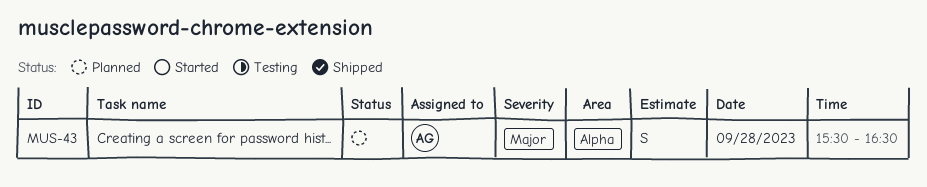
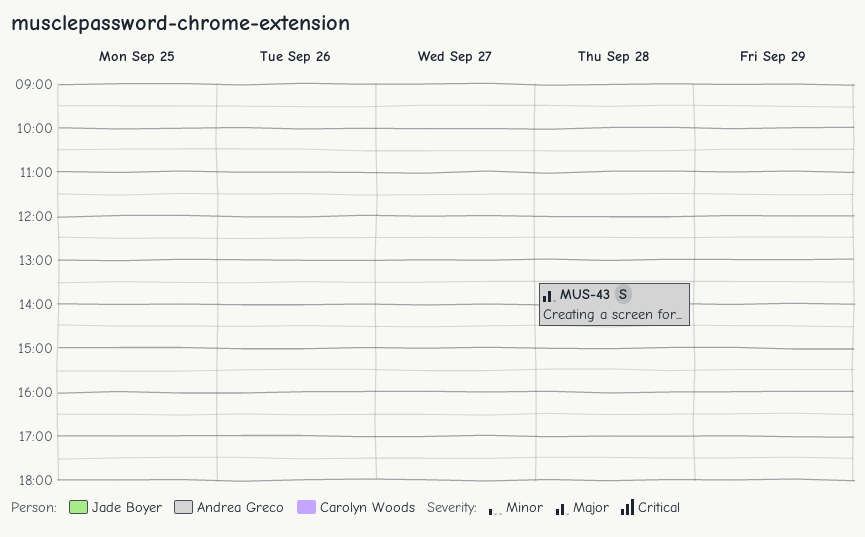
MUS-43, begins: 15:30 -> 13:30
MUS-43, ends: 16:30 -> 14:30

